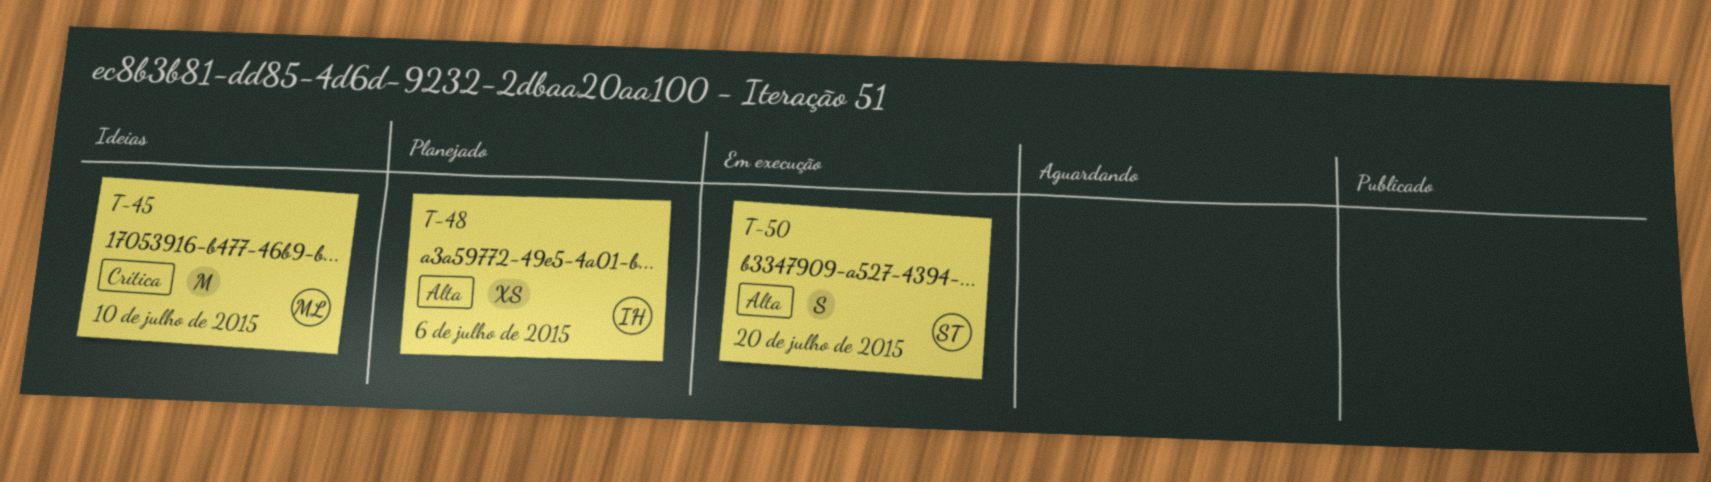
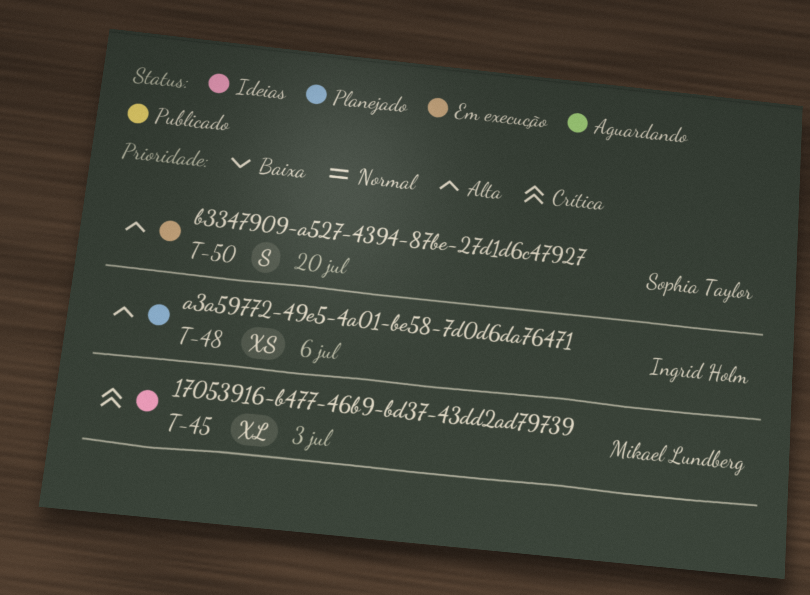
T-45, estimate: M -> XL
T-45, due: Jul 10 -> Jul 3

